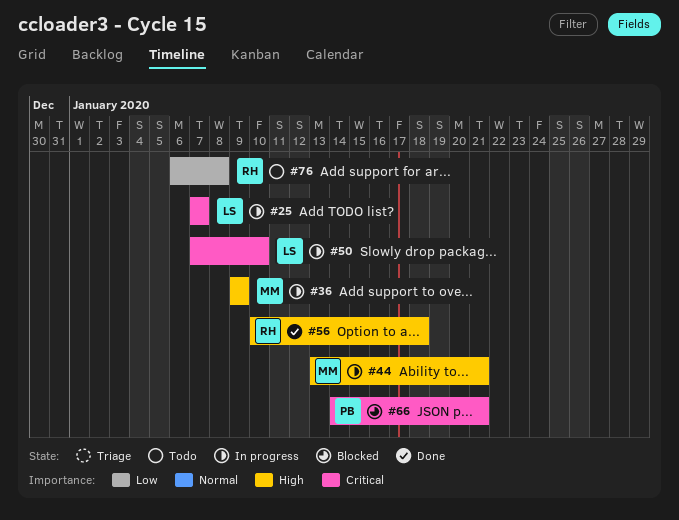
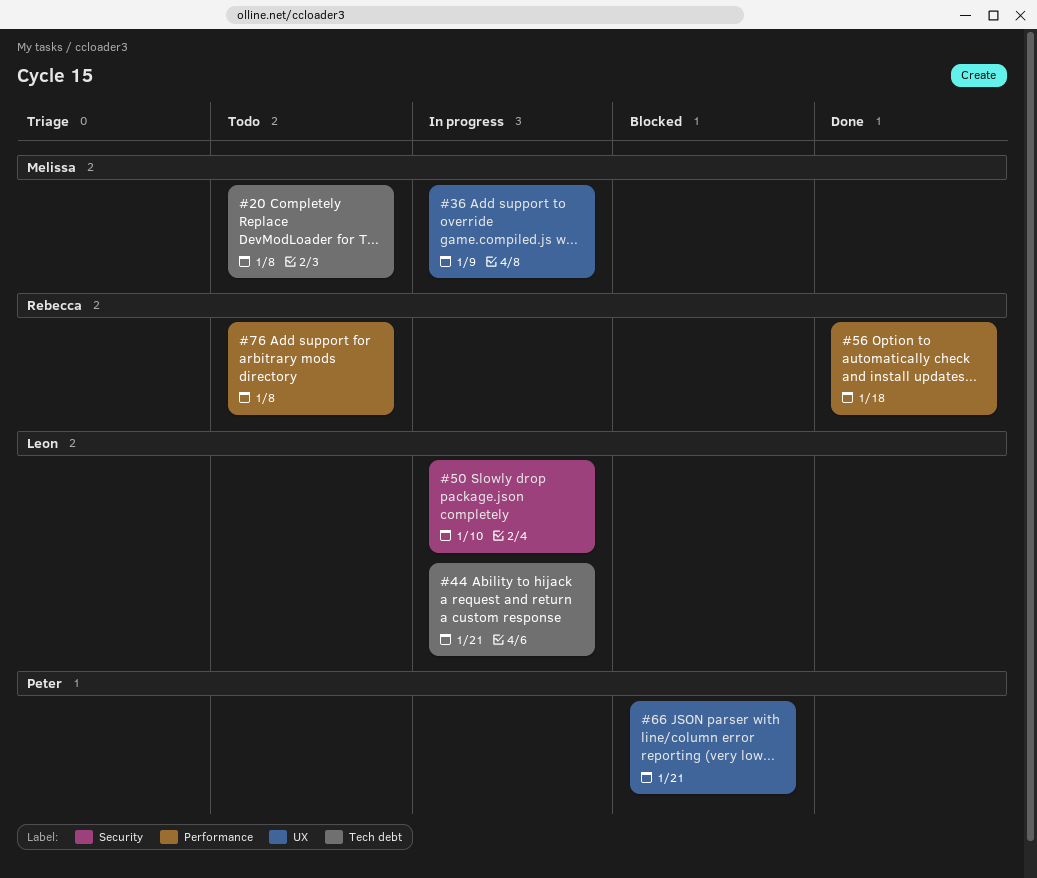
#20: none -> present
#25: present -> none
#44, owner: Melissa -> Leon

